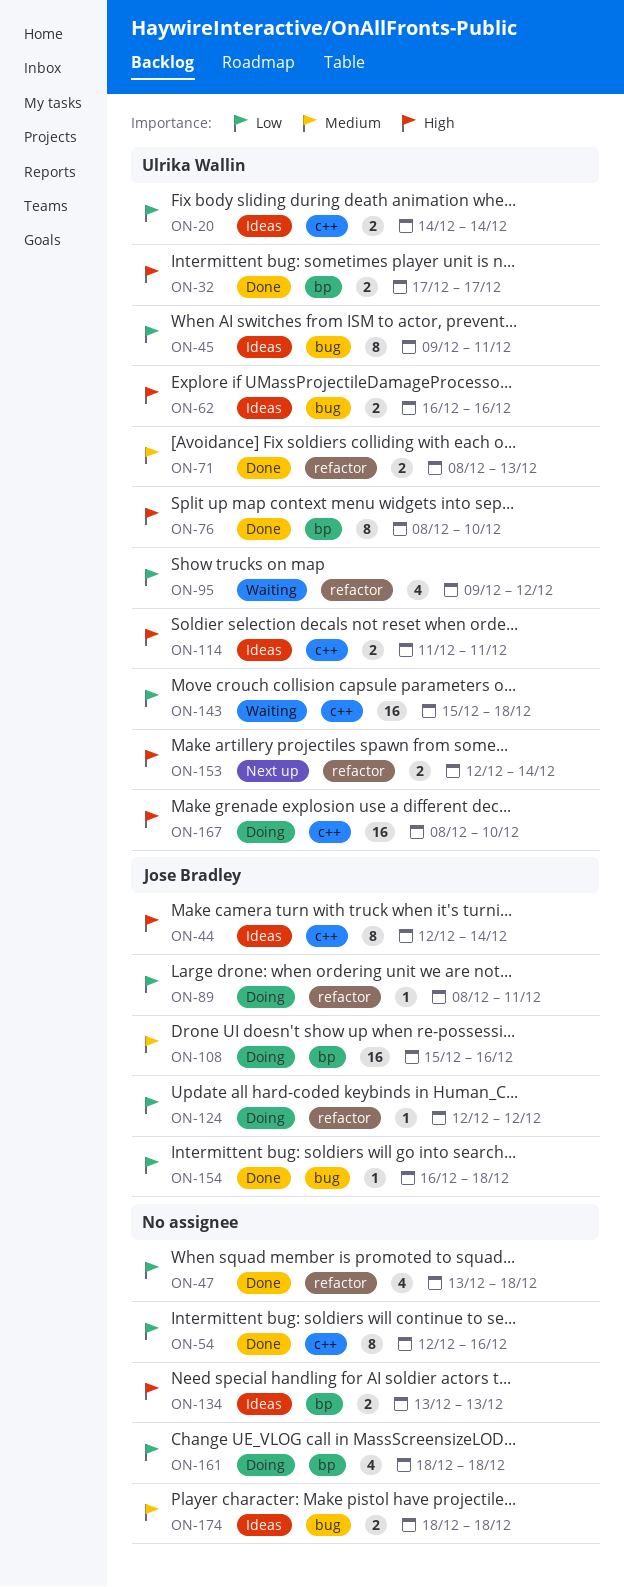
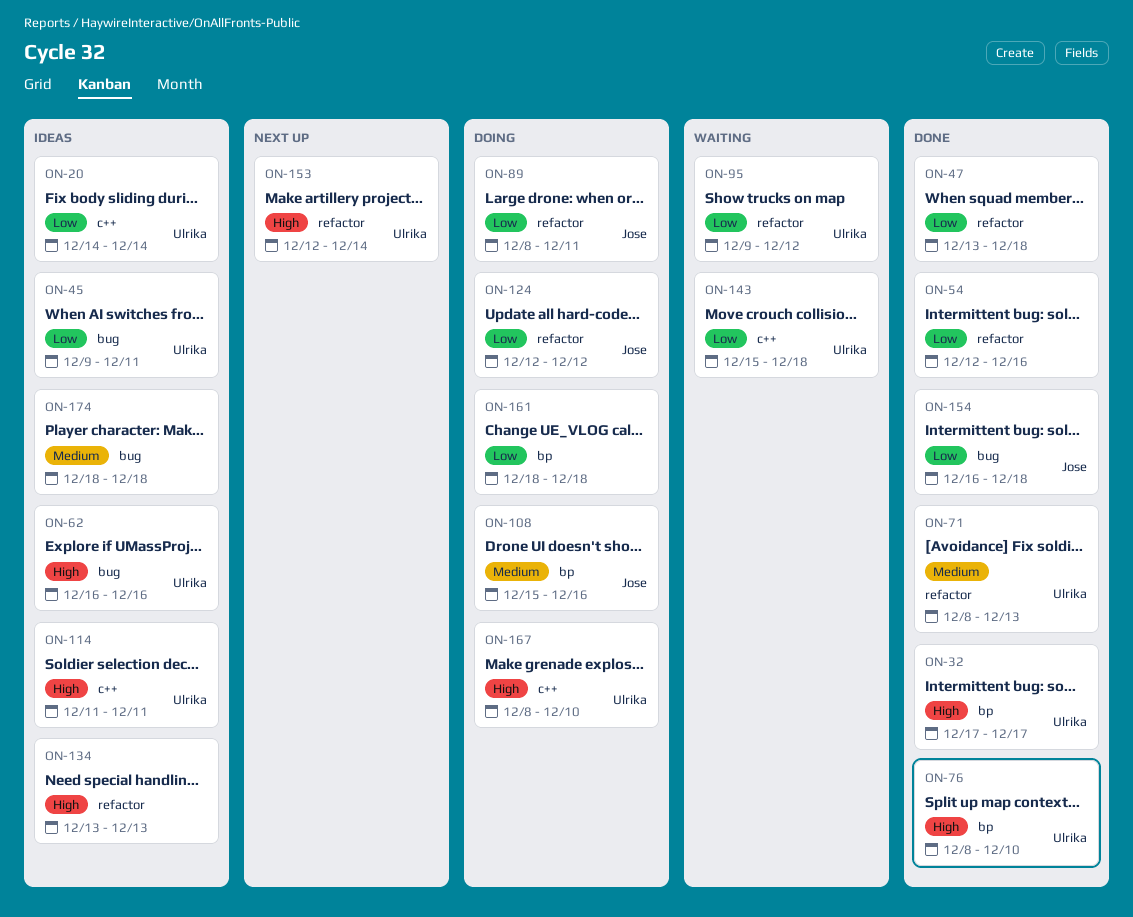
ON-44: present -> none
ON-54, label: c++ -> refactor
ON-134, label: bp -> refactor

